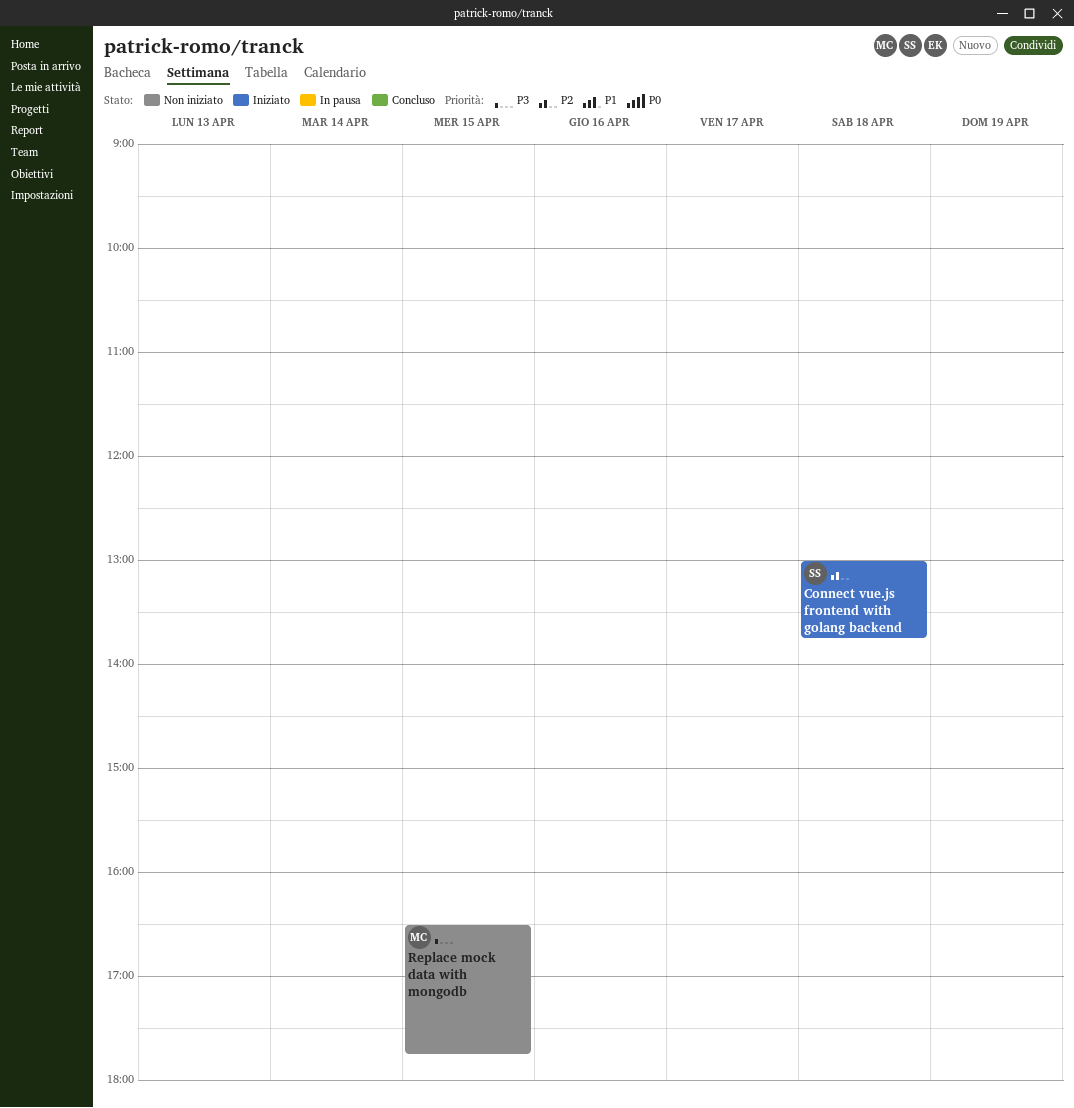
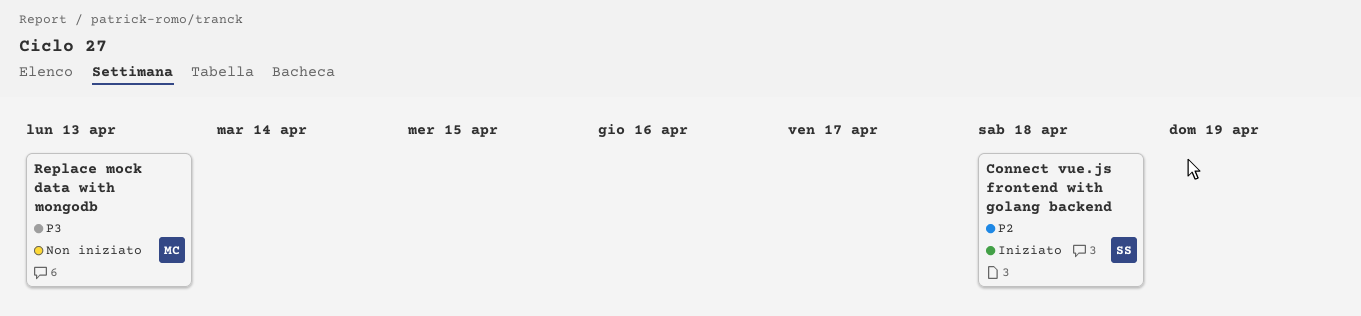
Replace mock data with mongodb, day: Apr 15 -> Apr 13

